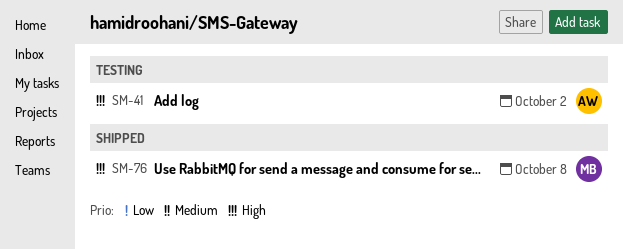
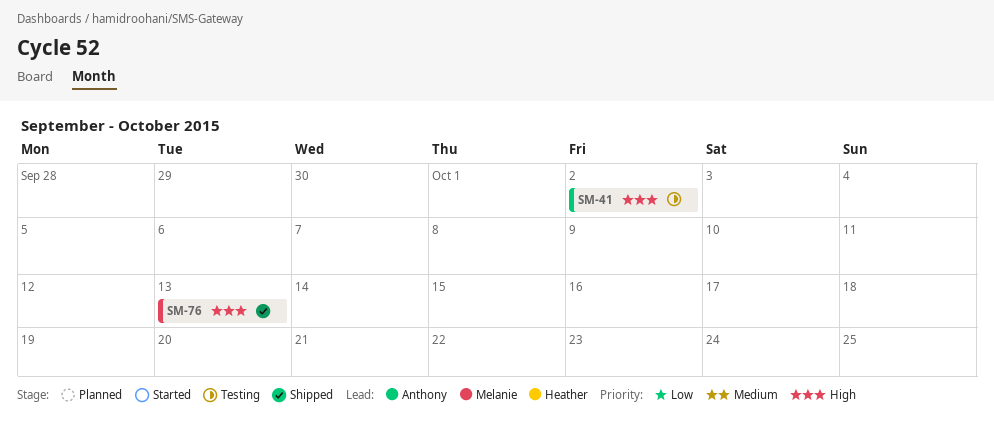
SM-76, due: Oct 8 -> Oct 13

